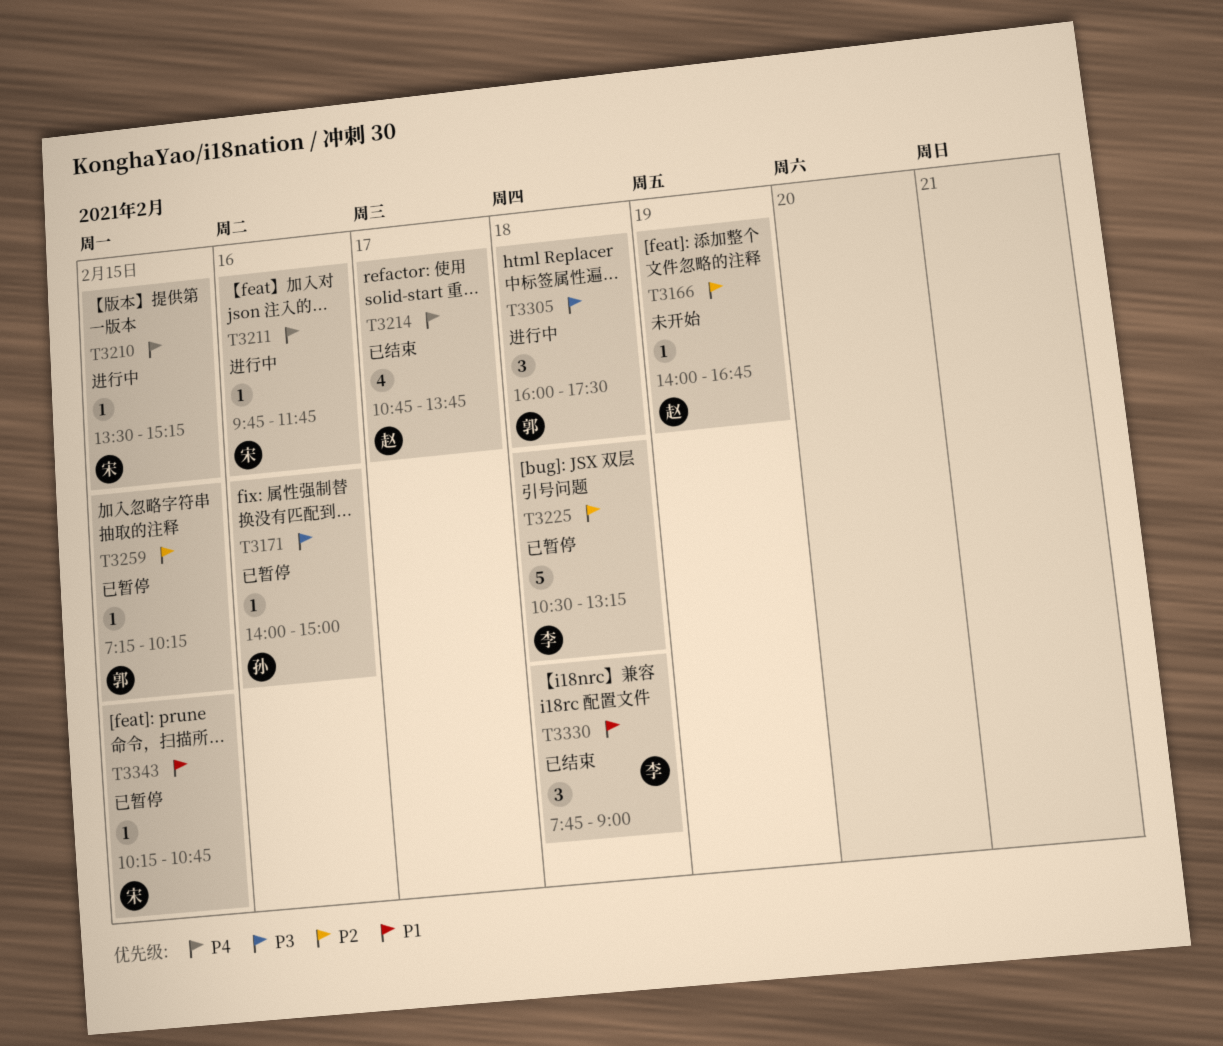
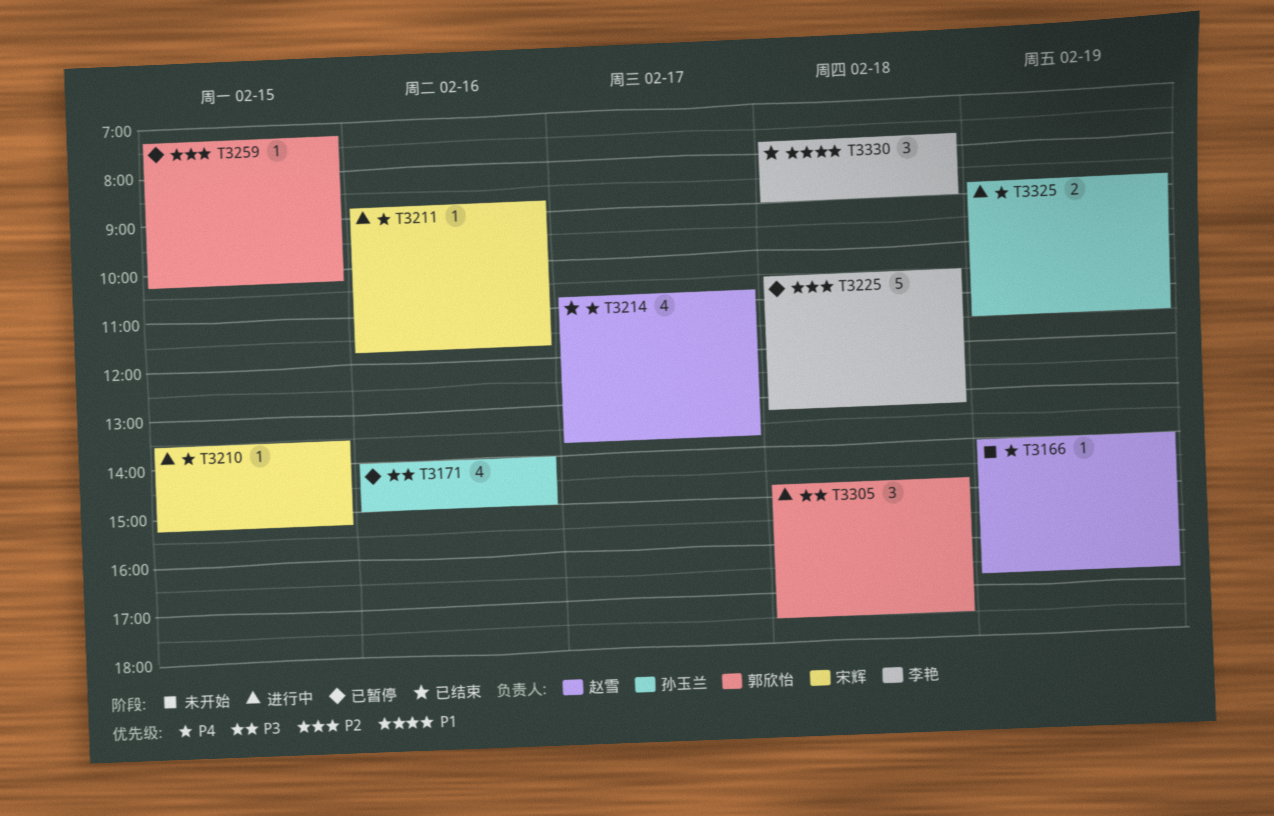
T3166, priority: P2 -> P4
T3171, estimate: 1 -> 4
T3211, begins: 09:45 -> 08:45
T3305, begins: 16:00 -> 14:45
T3325: none -> present
T3343: present -> none

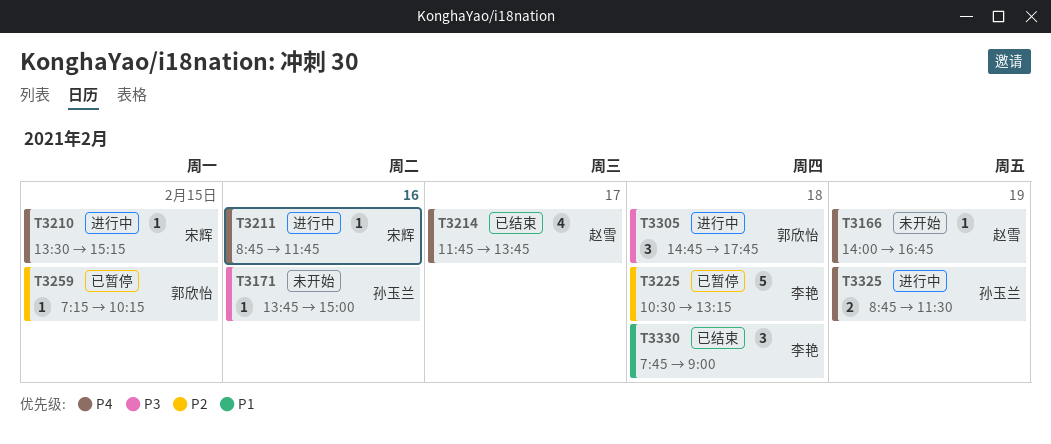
T3171, status: 已暂停 -> 未开始
T3171, estimate: 4 -> 1
T3171, begins: 14:00 -> 13:45
T3214, begins: 10:45 -> 11:45
T3305, ends: 17:30 -> 17:45

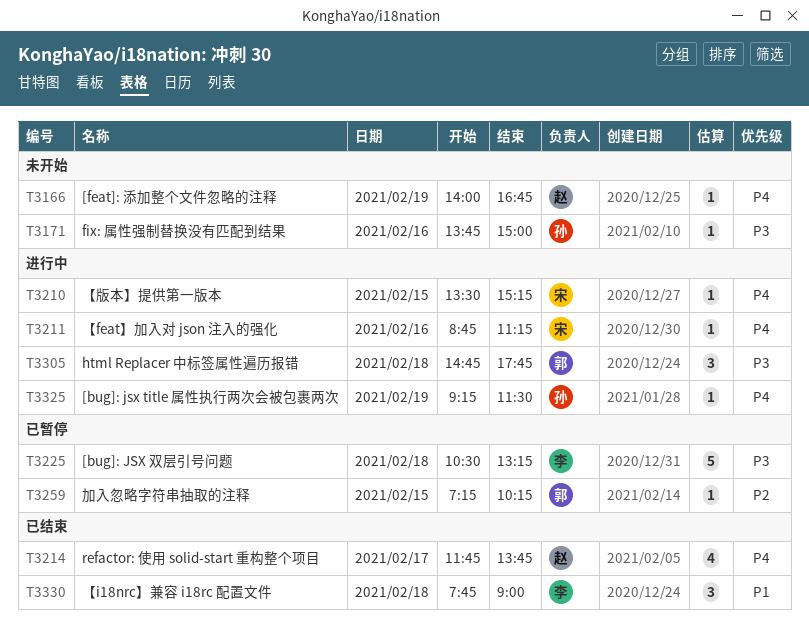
T3211, ends: 11:45 -> 11:15
T3225, priority: P2 -> P3
T3325, estimate: 2 -> 1
T3325, begins: 08:45 -> 09:15

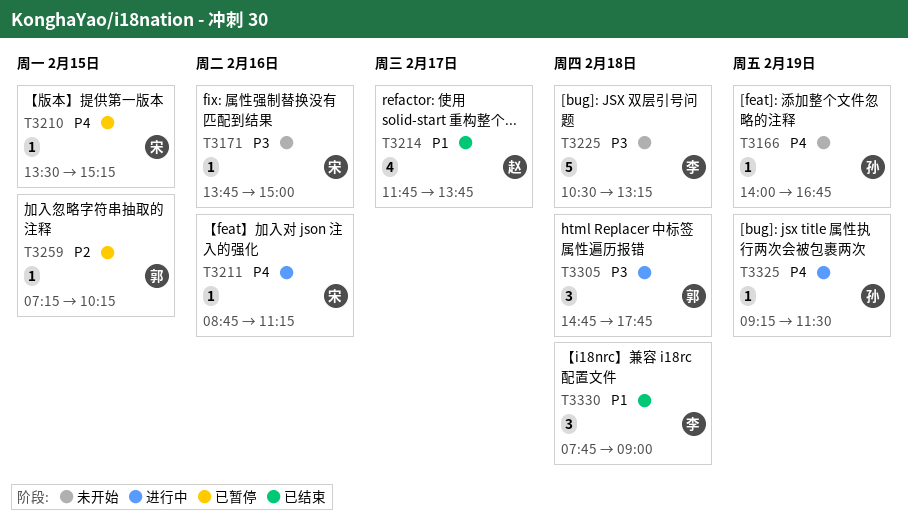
T3166, owner: 赵 -> 孙
T3171, owner: 孙 -> 宋
T3210, status: 进行中 -> 已暂停
T3214, priority: P4 -> P1
T3225, status: 已暂停 -> 未开始

